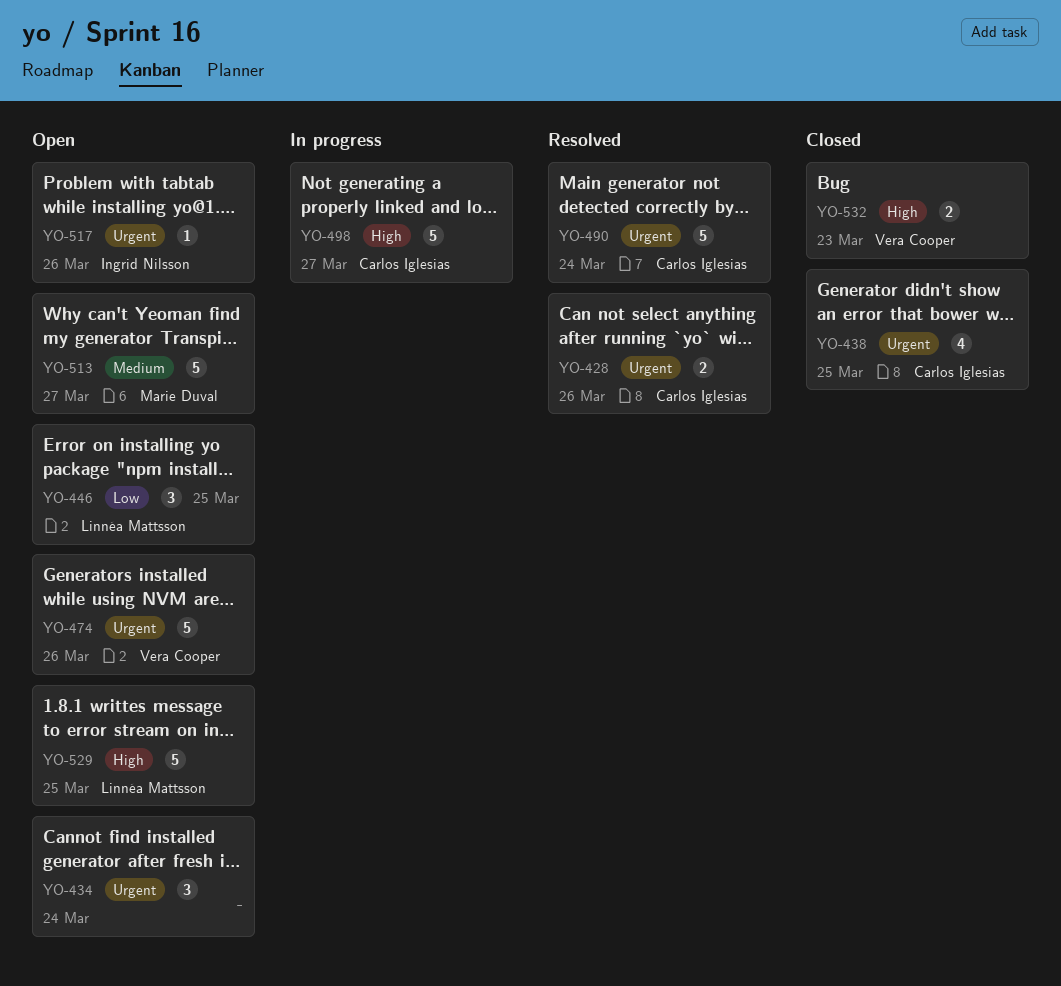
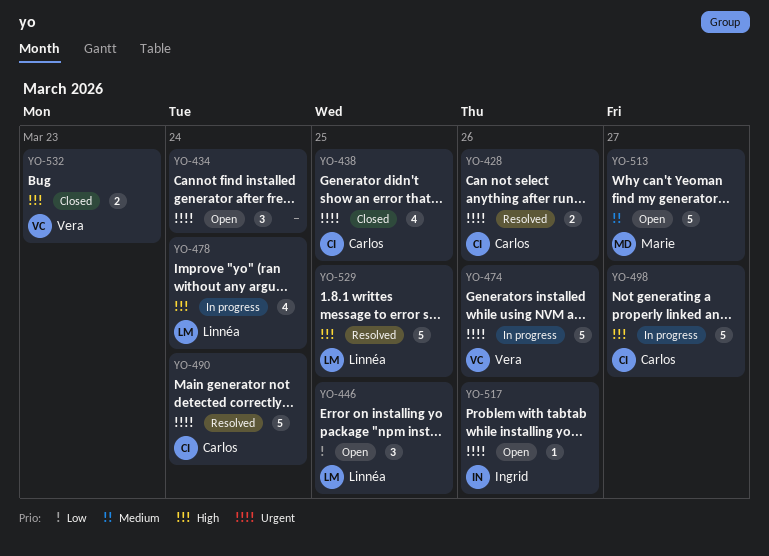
YO-474, status: Open -> In progress
YO-478: none -> present
YO-529, status: Open -> Resolved

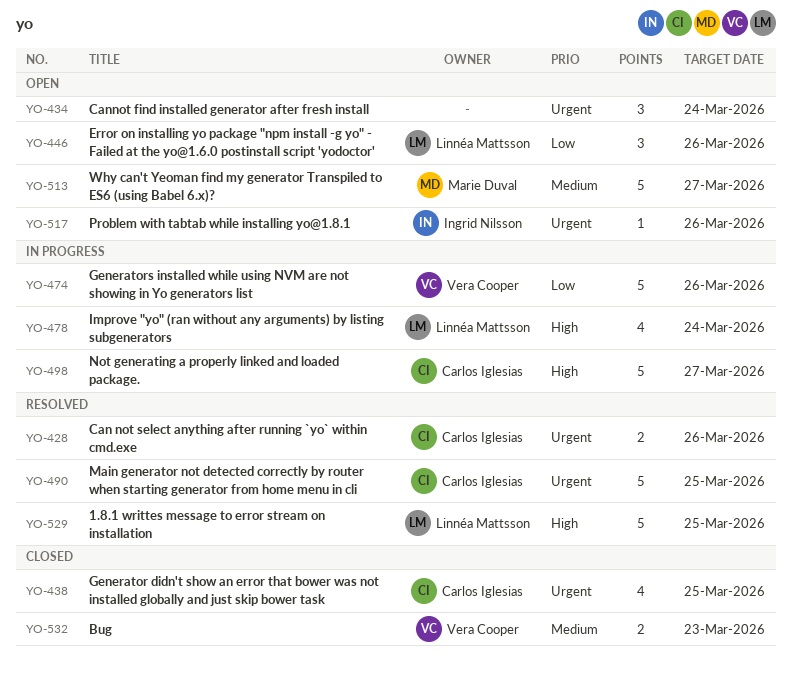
YO-446, due: Mar 25 -> Mar 26
YO-474, priority: Urgent -> Low
YO-490, due: Mar 24 -> Mar 25
YO-532, priority: High -> Medium

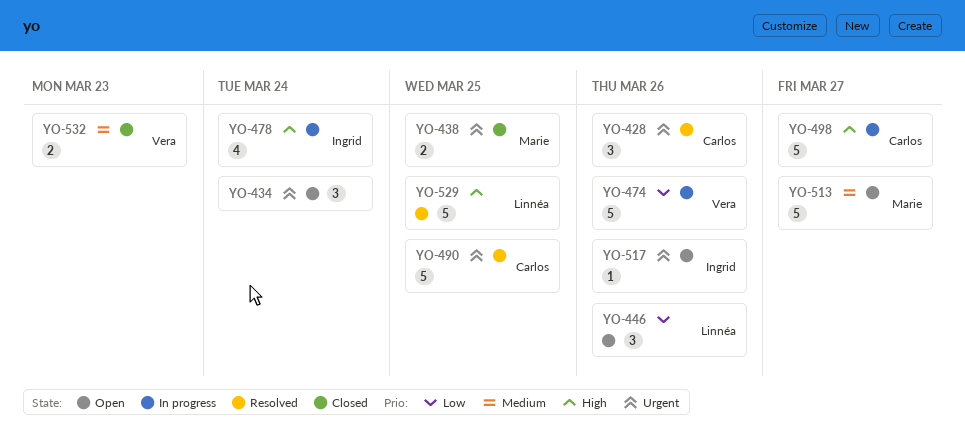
YO-428, estimate: 2 -> 3
YO-438, owner: Carlos Iglesias -> Marie Duval
YO-438, estimate: 4 -> 2
YO-478, owner: Linnéa Mattsson -> Ingrid Nilsson

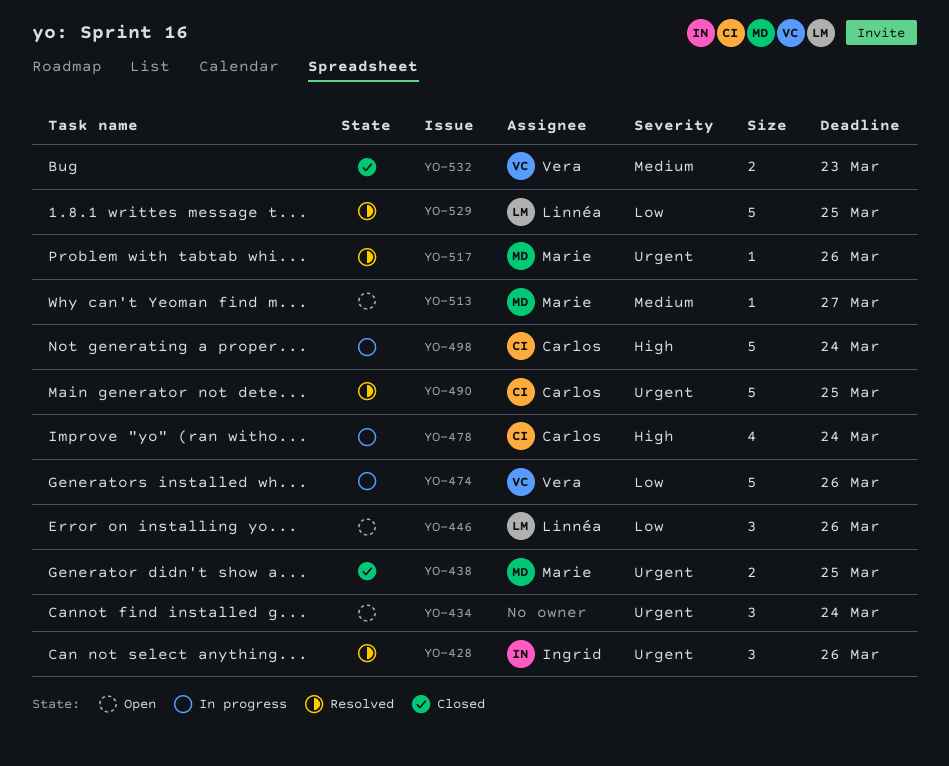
YO-428, owner: Carlos -> Ingrid
YO-478, owner: Ingrid -> Carlos
YO-498, due: Mar 27 -> Mar 24
YO-513, estimate: 5 -> 1
YO-517, status: Open -> Resolved
YO-517, owner: Ingrid -> Marie
YO-529, priority: High -> Low

